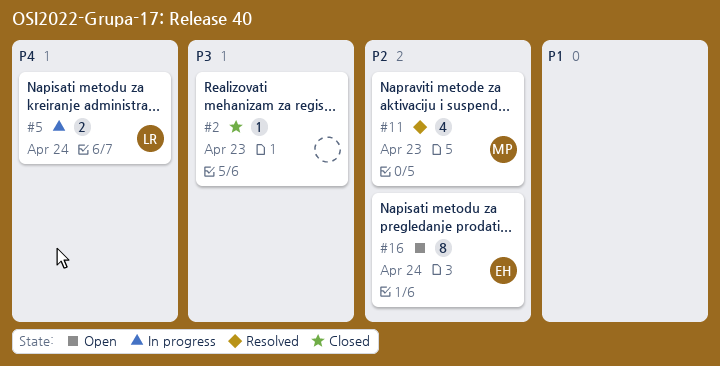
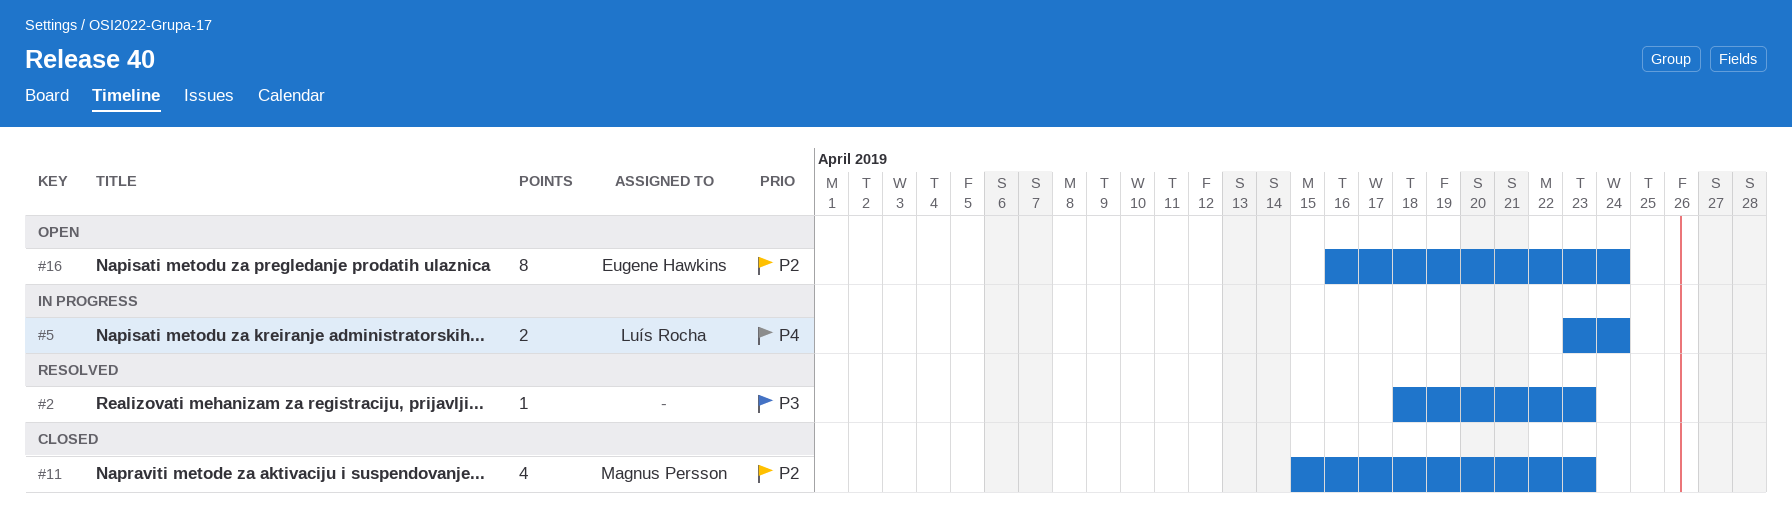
#2, status: Closed -> Resolved
#11, status: Resolved -> Closed

